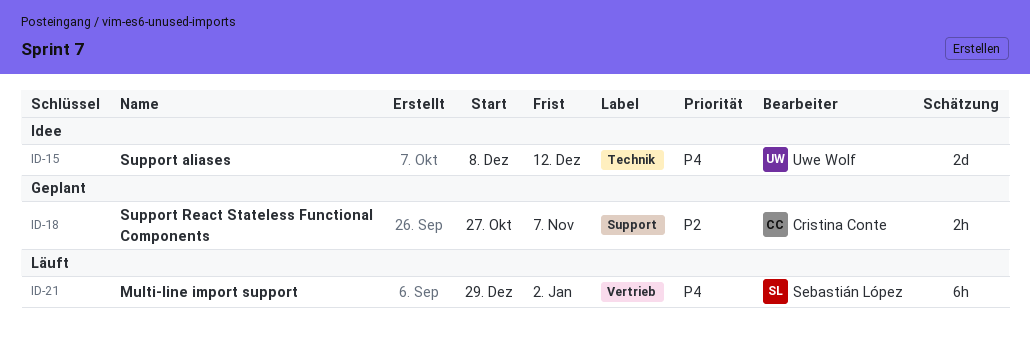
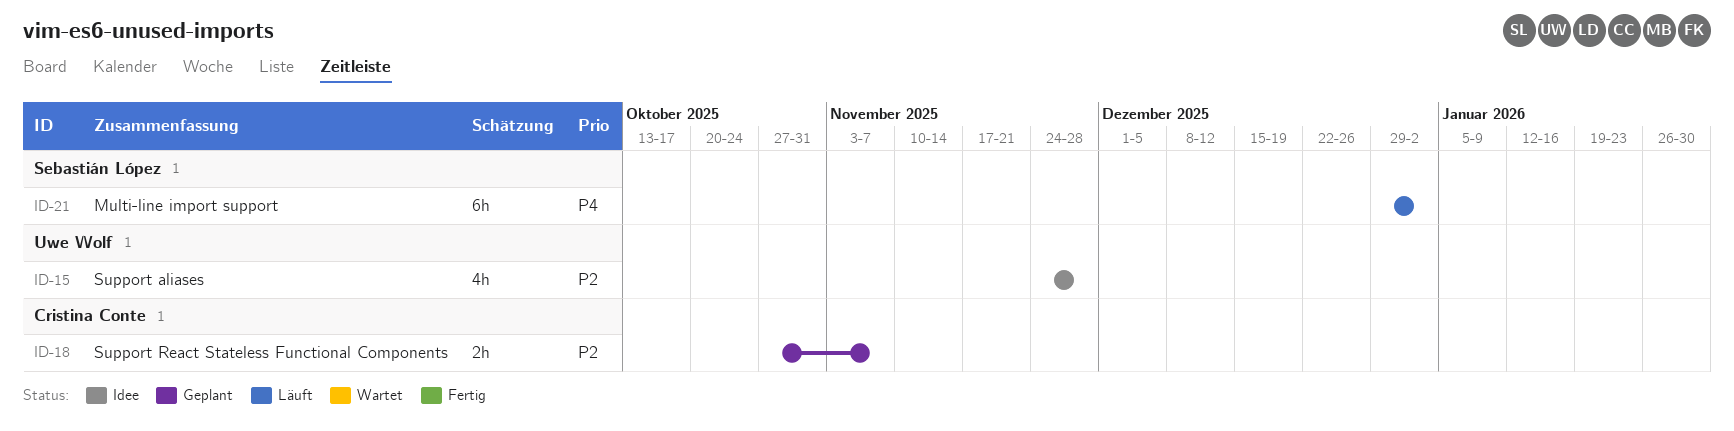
ID-15, priority: P4 -> P2
ID-15, estimate: 2d -> 4h
ID-15, start: Dec 8 -> Nov 24
ID-15, due: Dec 12 -> Nov 28

